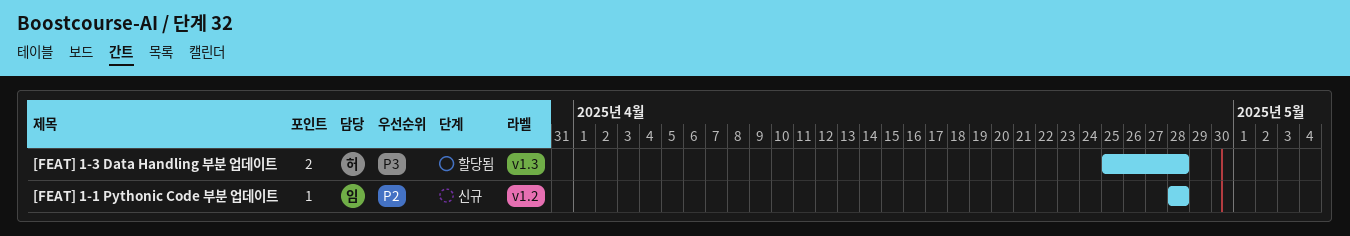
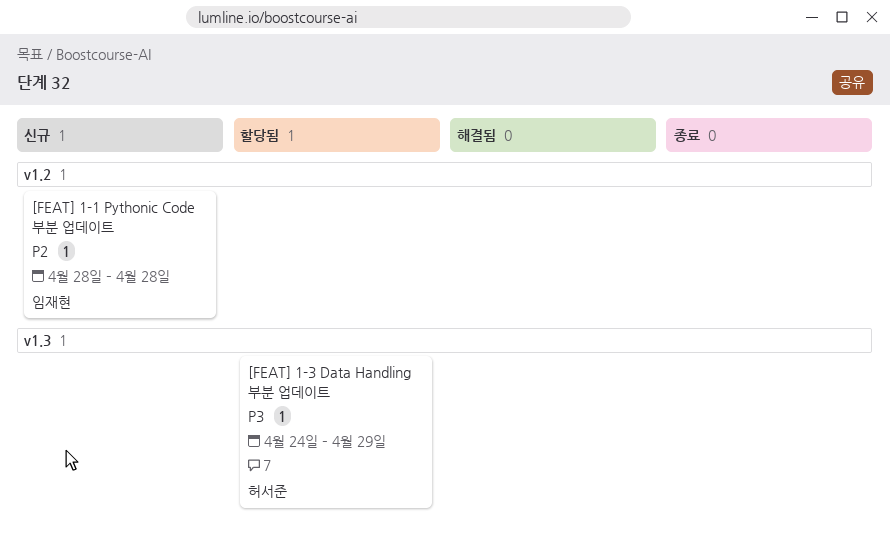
[FEAT] 1-3 Data Handling 부분 업데이트, estimate: 2 -> 1
[FEAT] 1-3 Data Handling 부분 업데이트, start: Apr 25 -> Apr 24
[FEAT] 1-3 Data Handling 부분 업데이트, due: Apr 28 -> Apr 29

